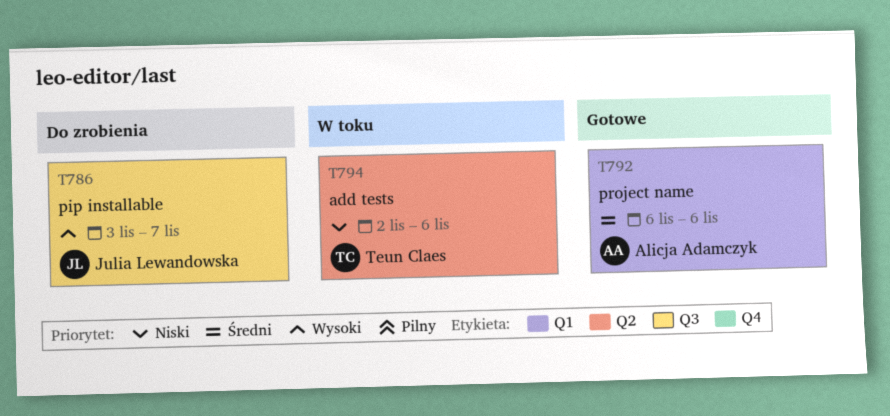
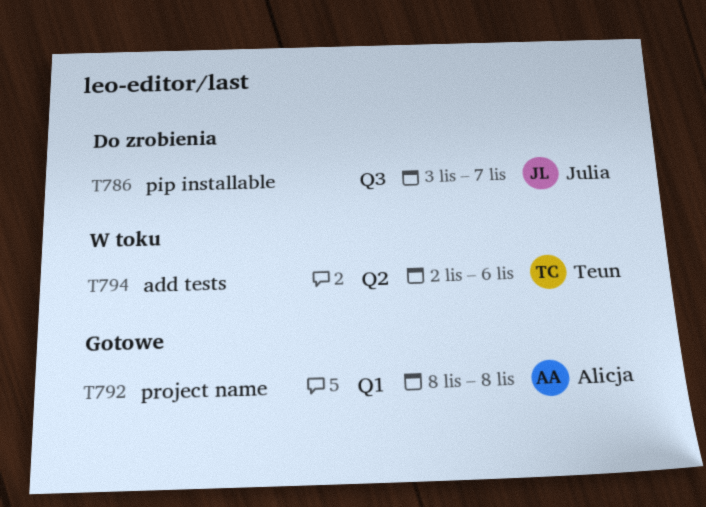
T792, start: Nov 6 -> Nov 8
T792, due: Nov 6 -> Nov 8

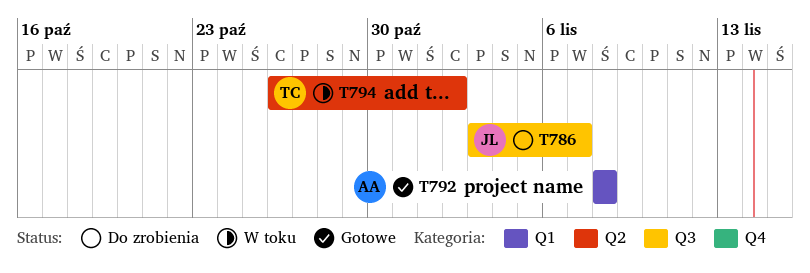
T794, start: Nov 2 -> Oct 26
T794, due: Nov 6 -> Nov 2

